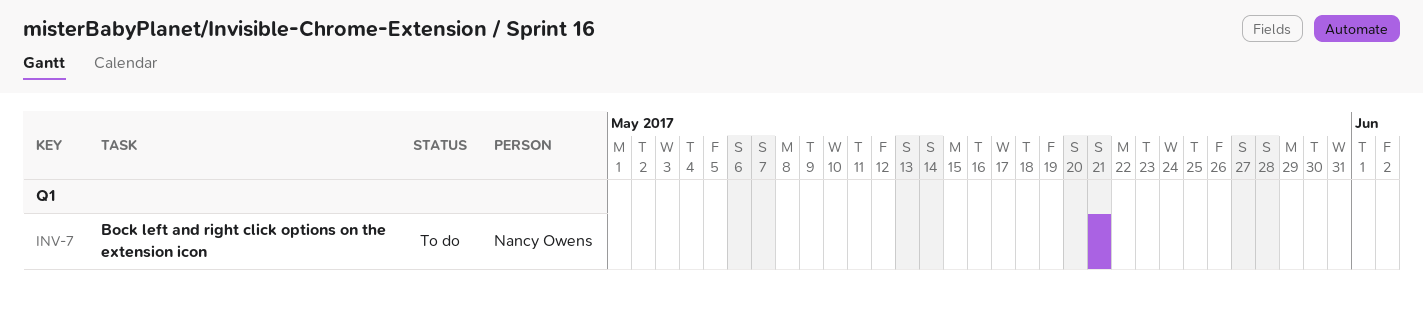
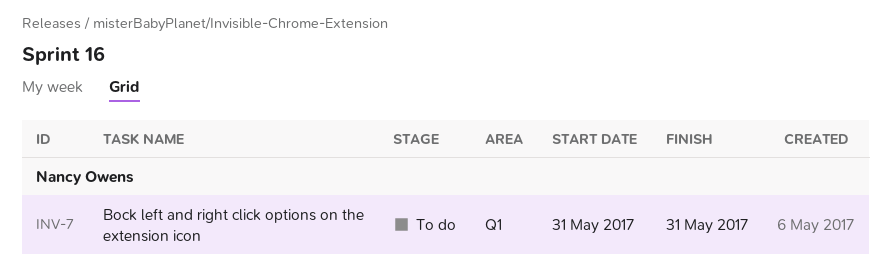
INV-7, start: May 21 -> May 31
INV-7, due: May 21 -> May 31

